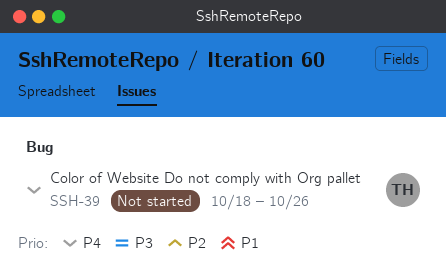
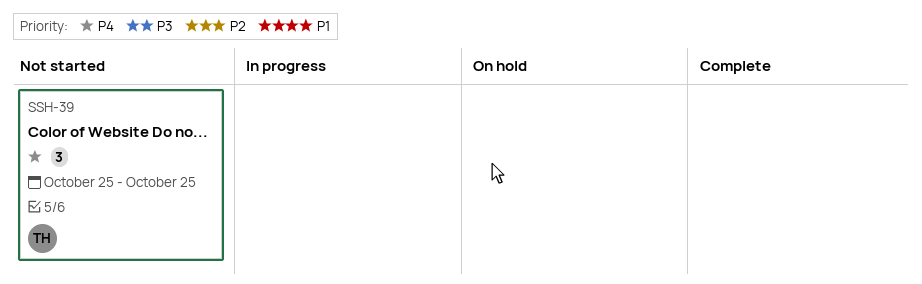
SSH-39, start: Oct 18 -> Oct 25
SSH-39, due: Oct 26 -> Oct 25

